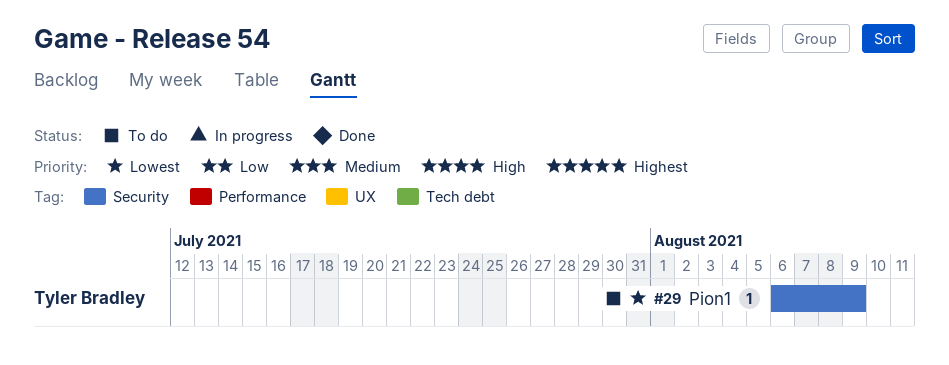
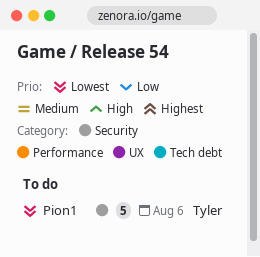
Pion1, estimate: 1 -> 5
Pion1, due: Aug 9 -> Aug 6

